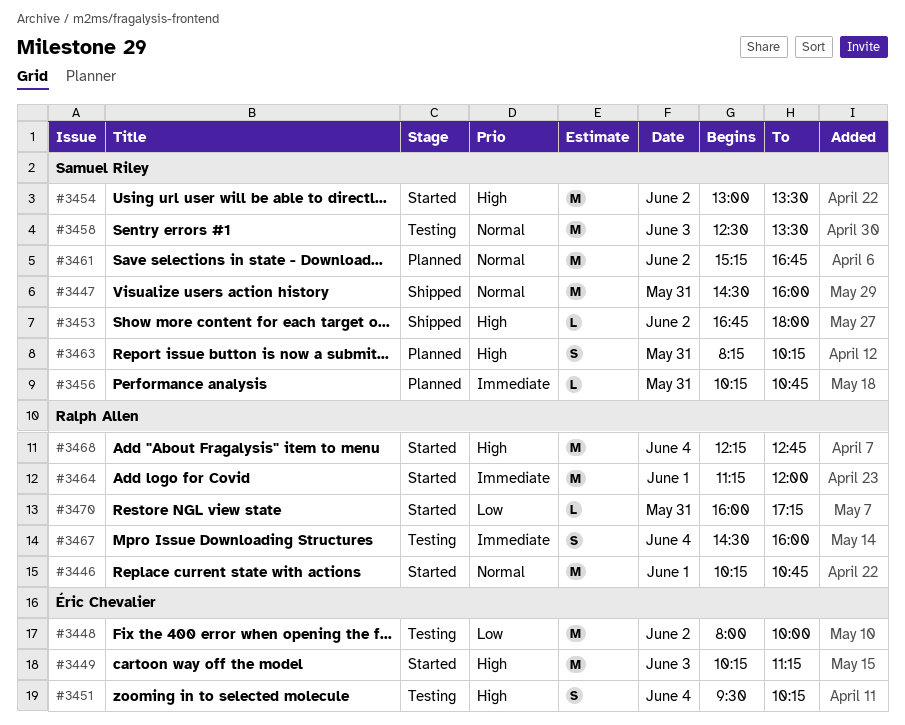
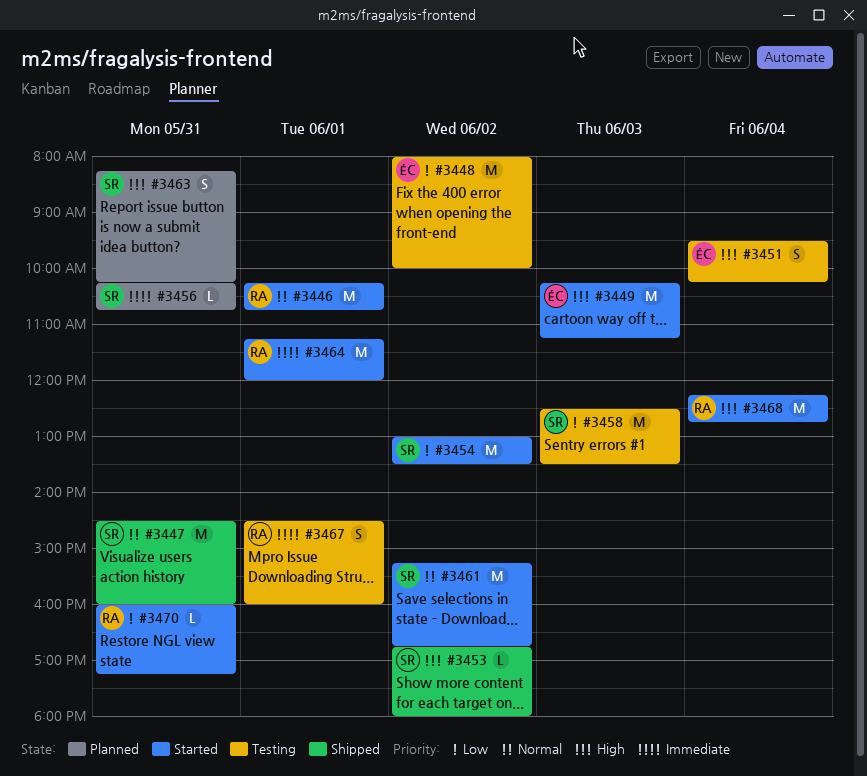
#3454, priority: High -> Low
#3458, priority: Normal -> Low
#3461, status: Planned -> Started
#3467, day: Jun 4 -> Jun 1

